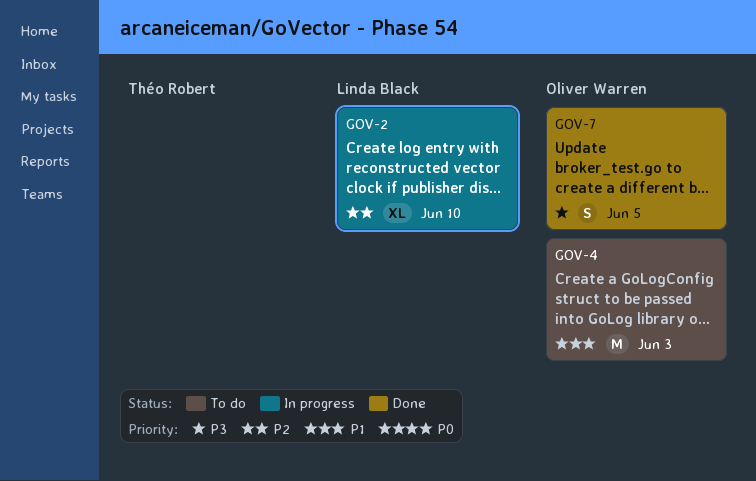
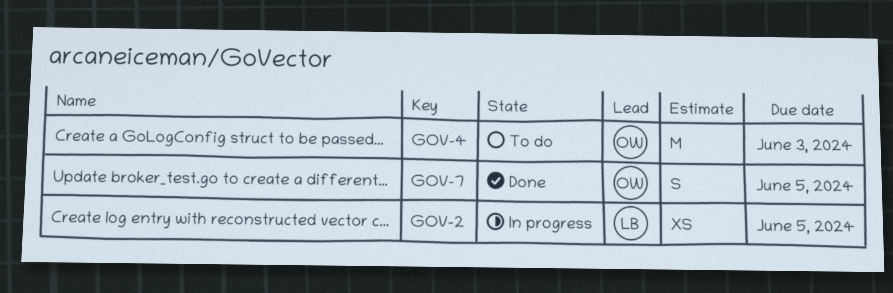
GOV-2, estimate: XL -> XS
GOV-2, due: Jun 10 -> Jun 5

